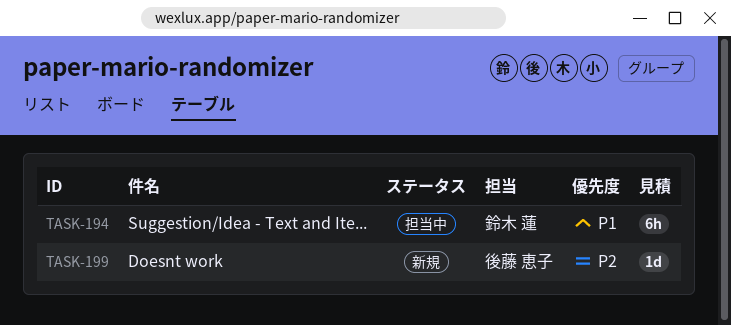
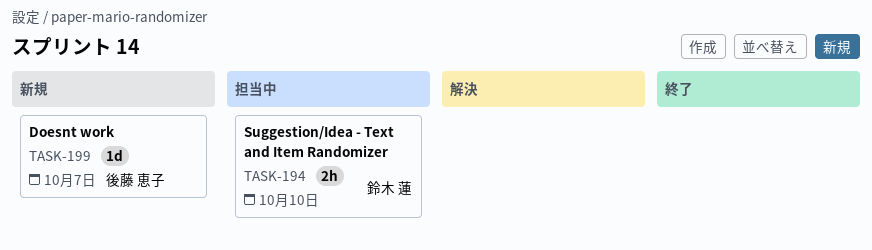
TASK-194, estimate: 6h -> 2h

